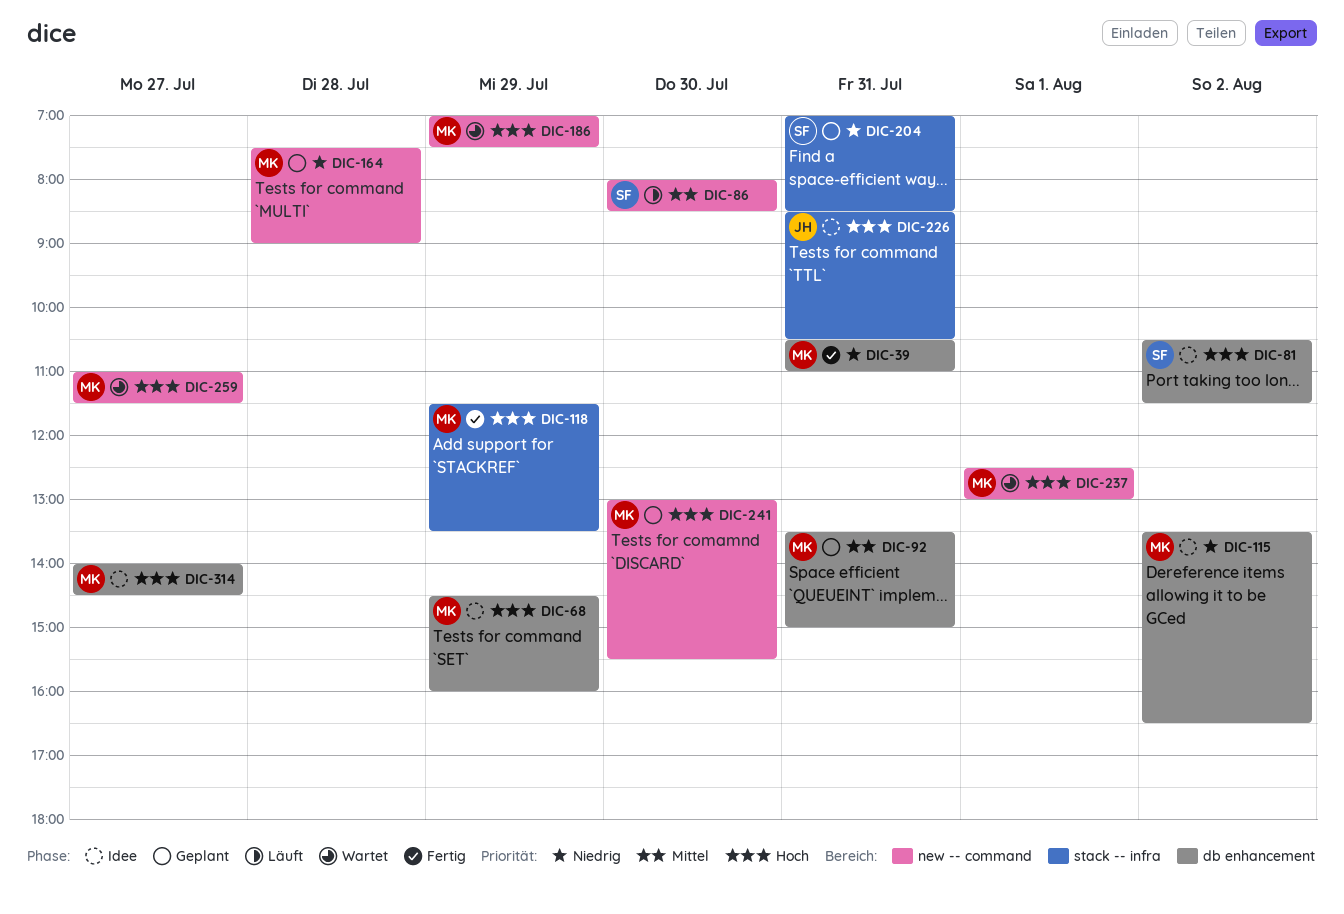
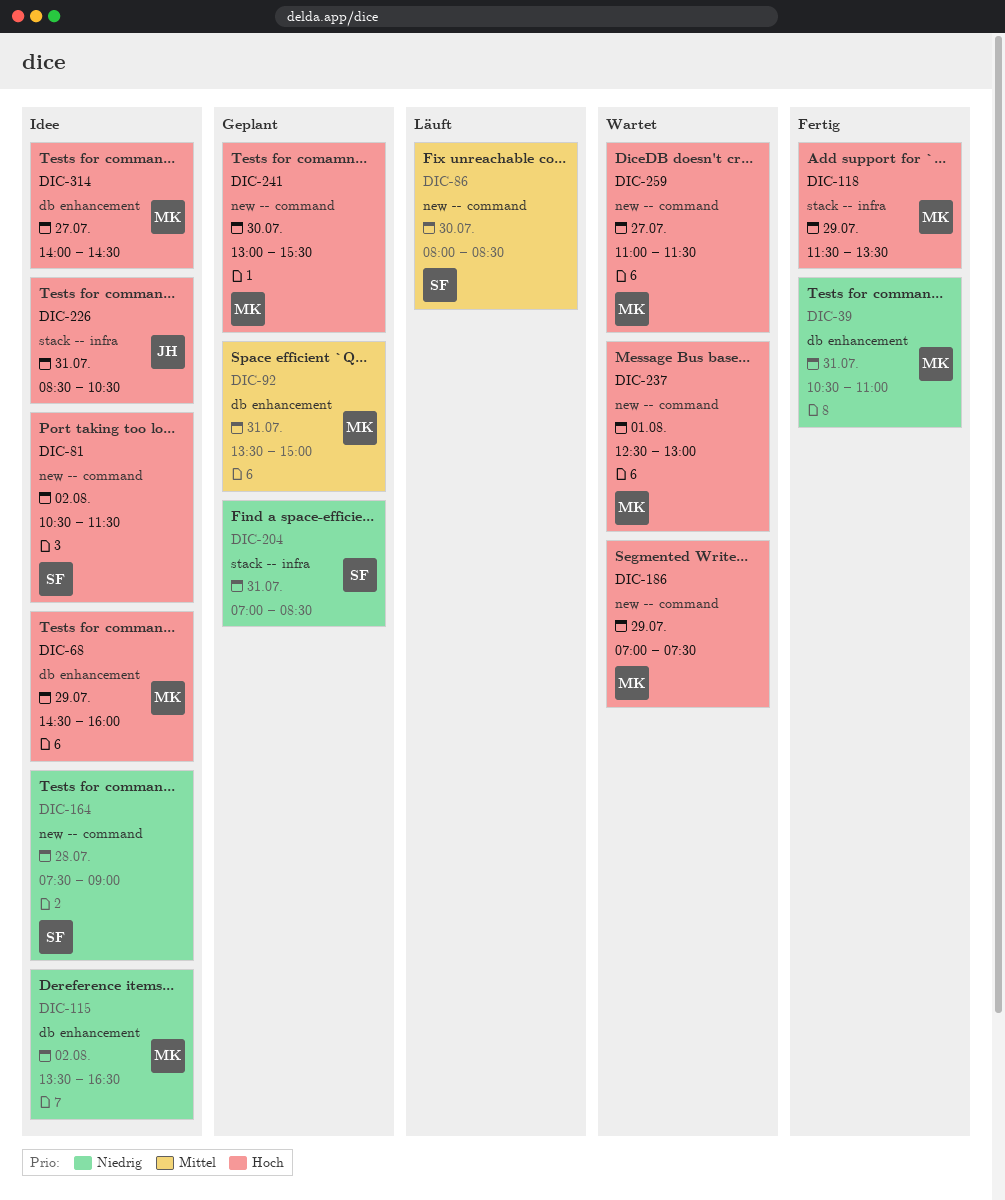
DIC-81, label: db enhancement -> new -- command
DIC-164, status: Geplant -> Idee
DIC-164, owner: MK -> SF

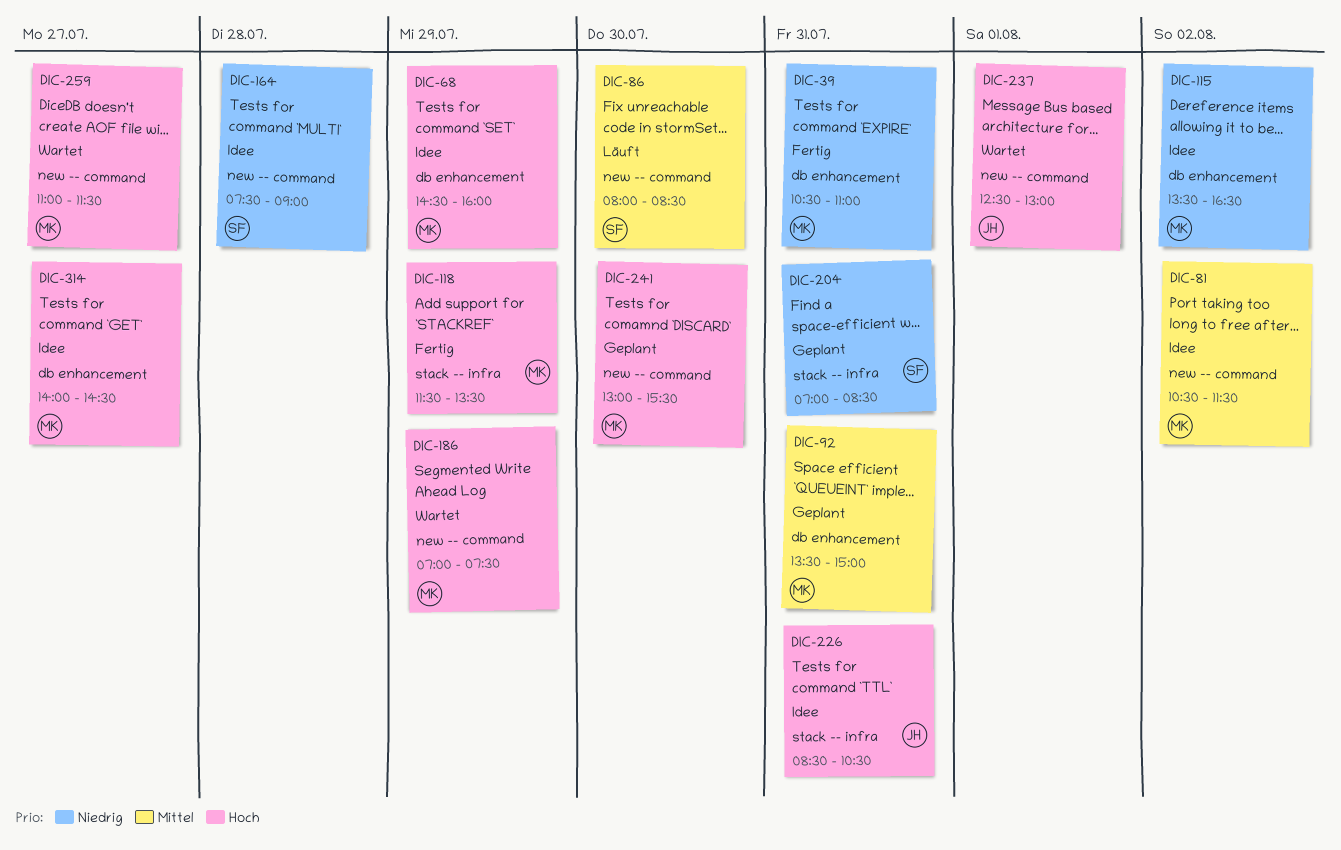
DIC-81, owner: SF -> MK
DIC-81, priority: Hoch -> Mittel
DIC-237, owner: MK -> JH

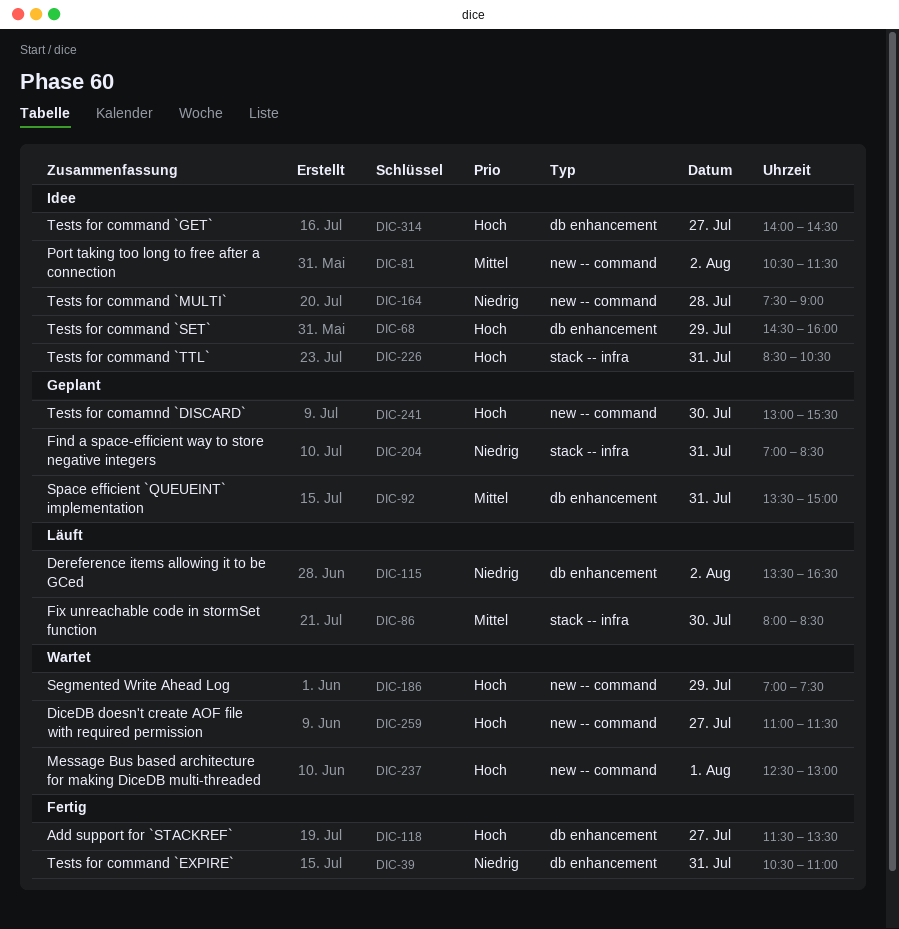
DIC-86, label: new -- command -> stack -- infra
DIC-115, status: Idee -> Läuft
DIC-118, label: stack -- infra -> db enhancement
DIC-118, day: Jul 29 -> Jul 27

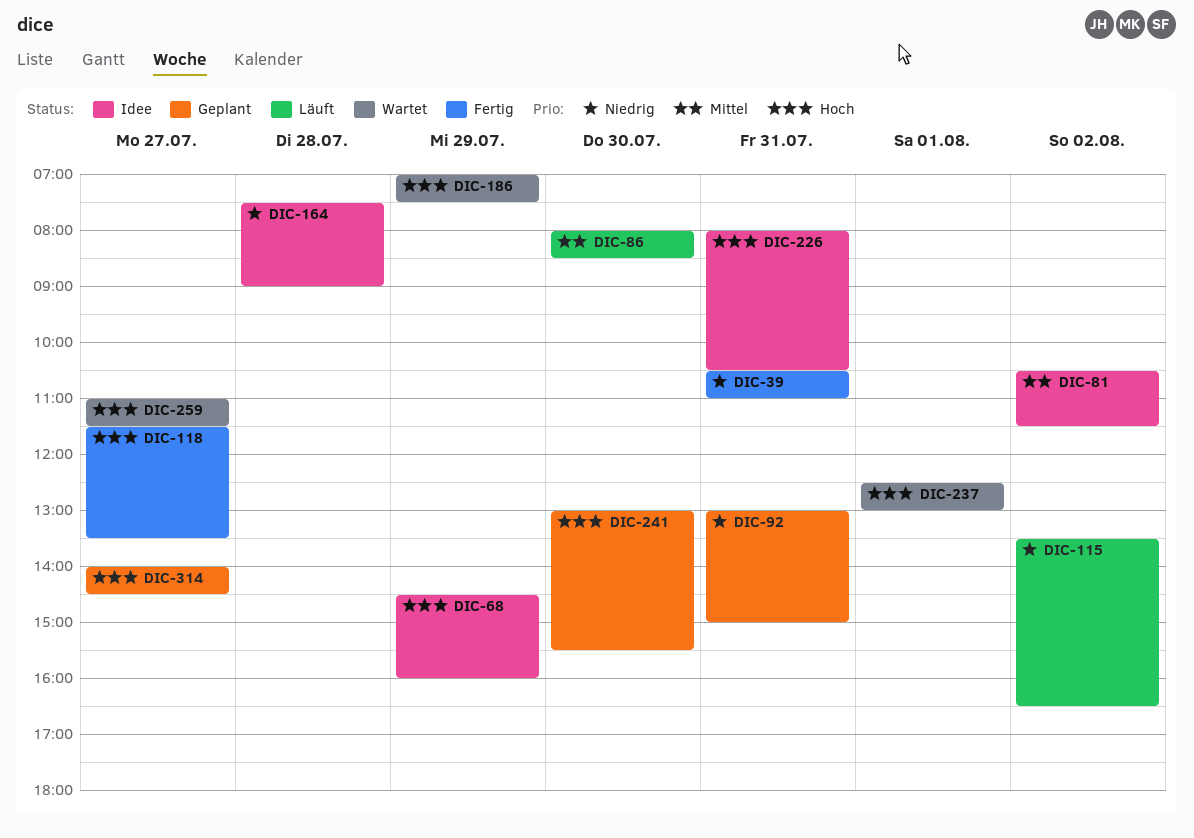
DIC-92, priority: Mittel -> Niedrig
DIC-92, begins: 13:30 -> 13:00
DIC-204: present -> none
DIC-226, begins: 08:30 -> 08:00
DIC-314, status: Idee -> Geplant

